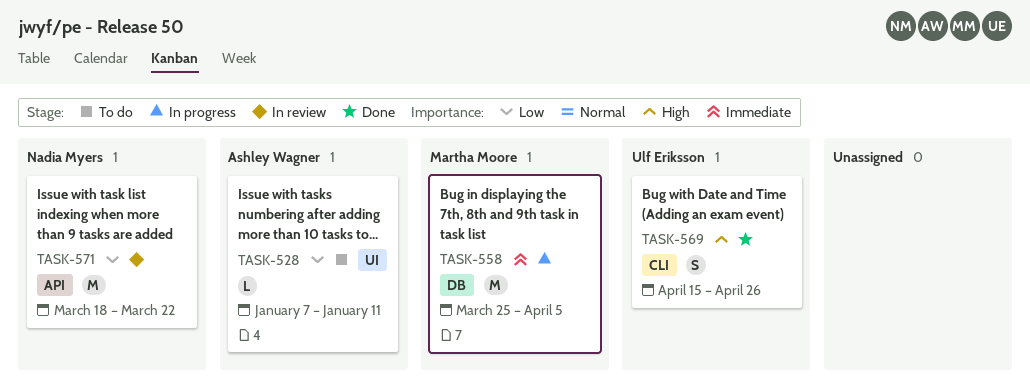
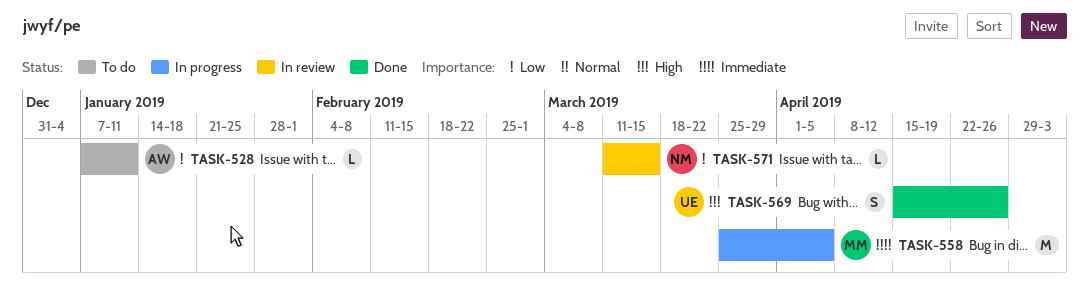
TASK-571, estimate: M -> L
TASK-571, start: Mar 18 -> Mar 11
TASK-571, due: Mar 22 -> Mar 15

